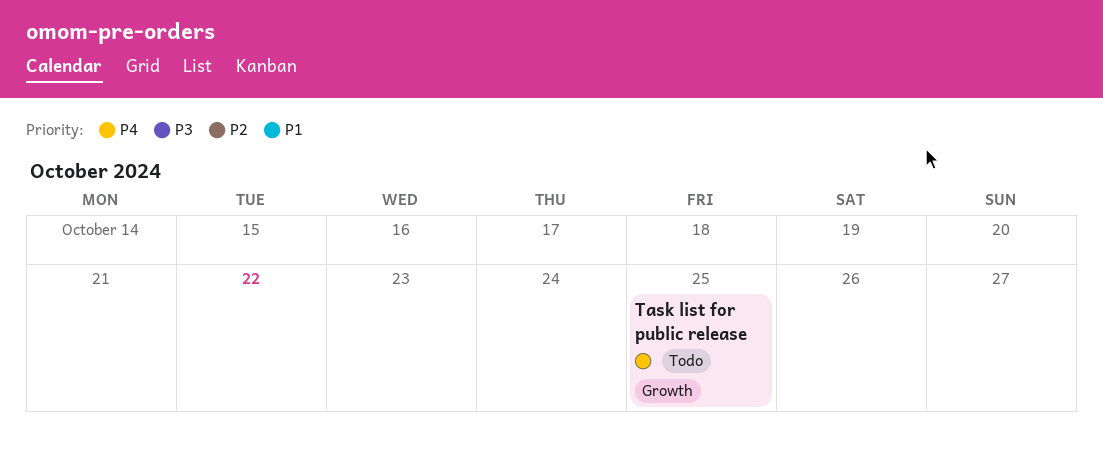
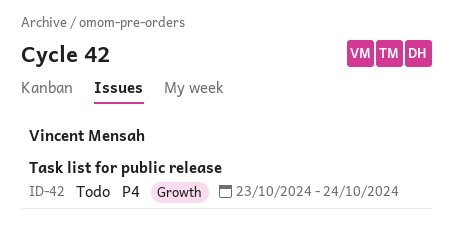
Task list for public release, due: Oct 25 -> Oct 24

